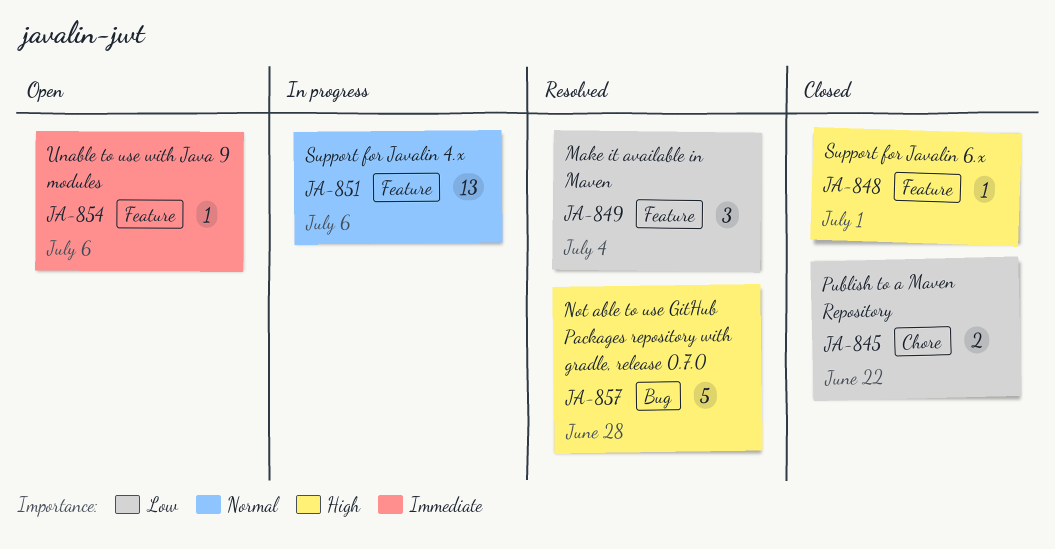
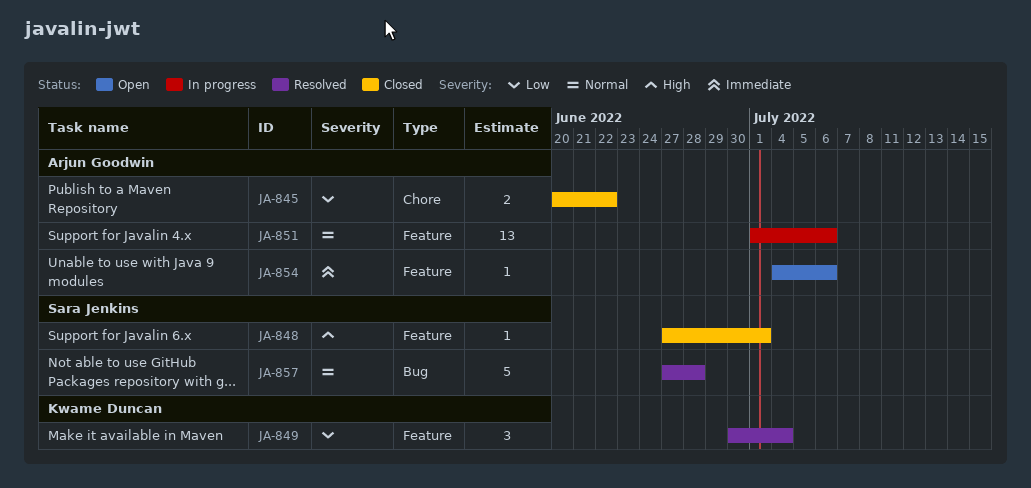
JA-857, priority: High -> Normal

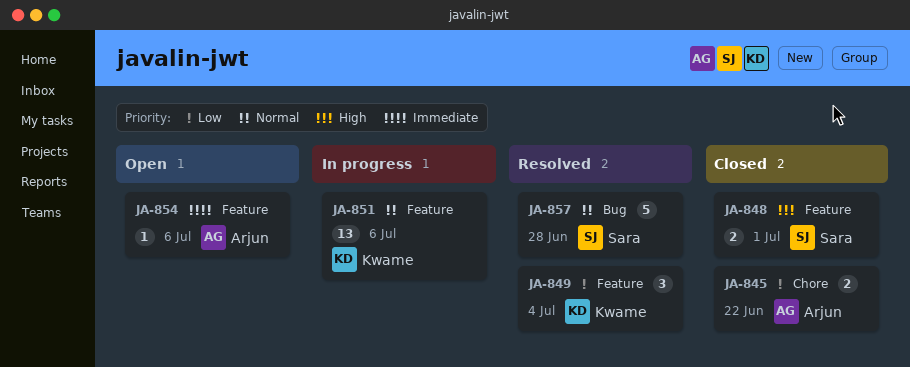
JA-848, estimate: 1 -> 2
JA-851, owner: Arjun Goodwin -> Kwame Duncan

